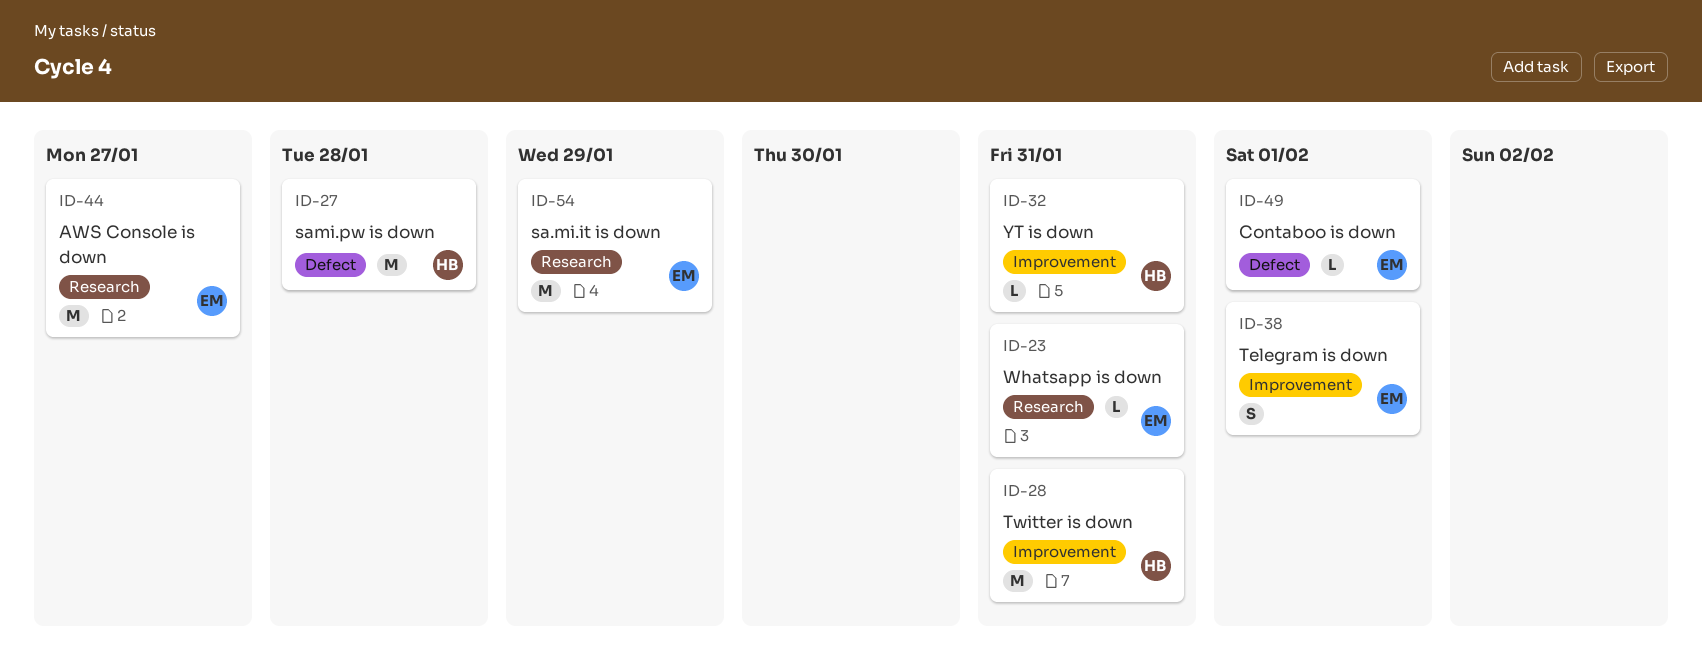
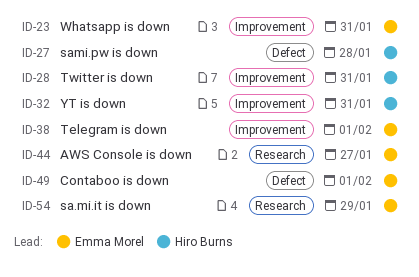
ID-23, label: Research -> Improvement

